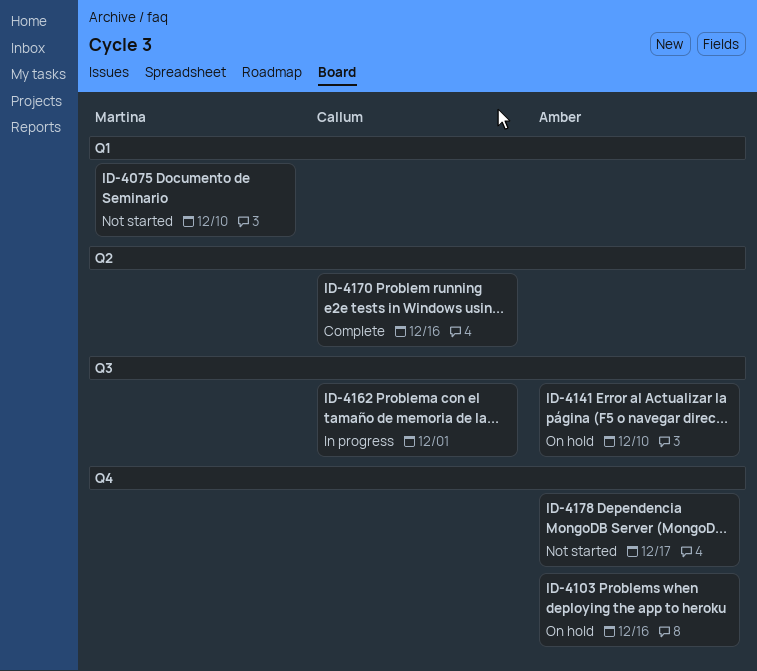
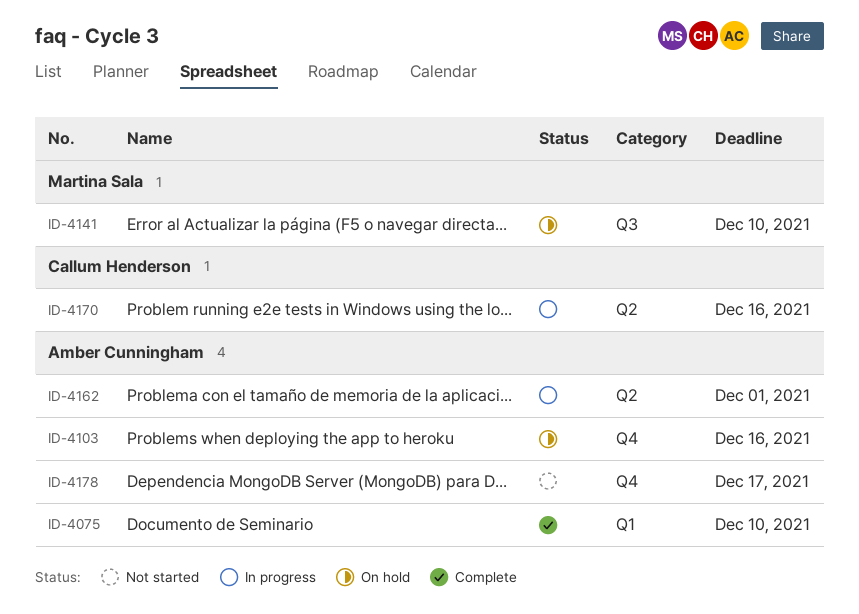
ID-4075, status: Not started -> Complete
ID-4075, owner: Martina Sala -> Amber Cunningham
ID-4141, owner: Amber Cunningham -> Martina Sala
ID-4162, owner: Callum Henderson -> Amber Cunningham
ID-4162, label: Q3 -> Q2
ID-4170, status: Complete -> In progress

